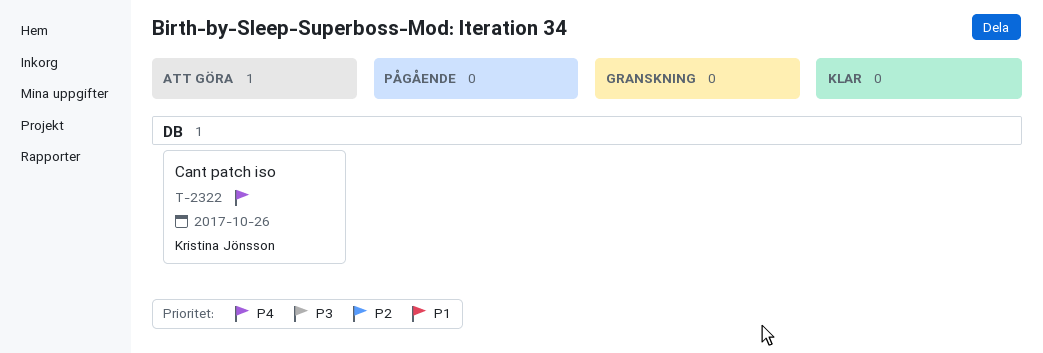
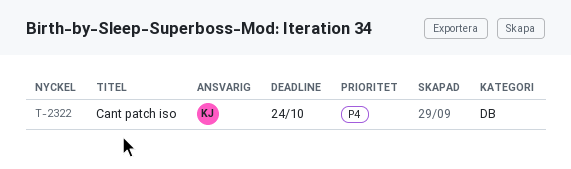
T-2322, due: Oct 26 -> Oct 24

